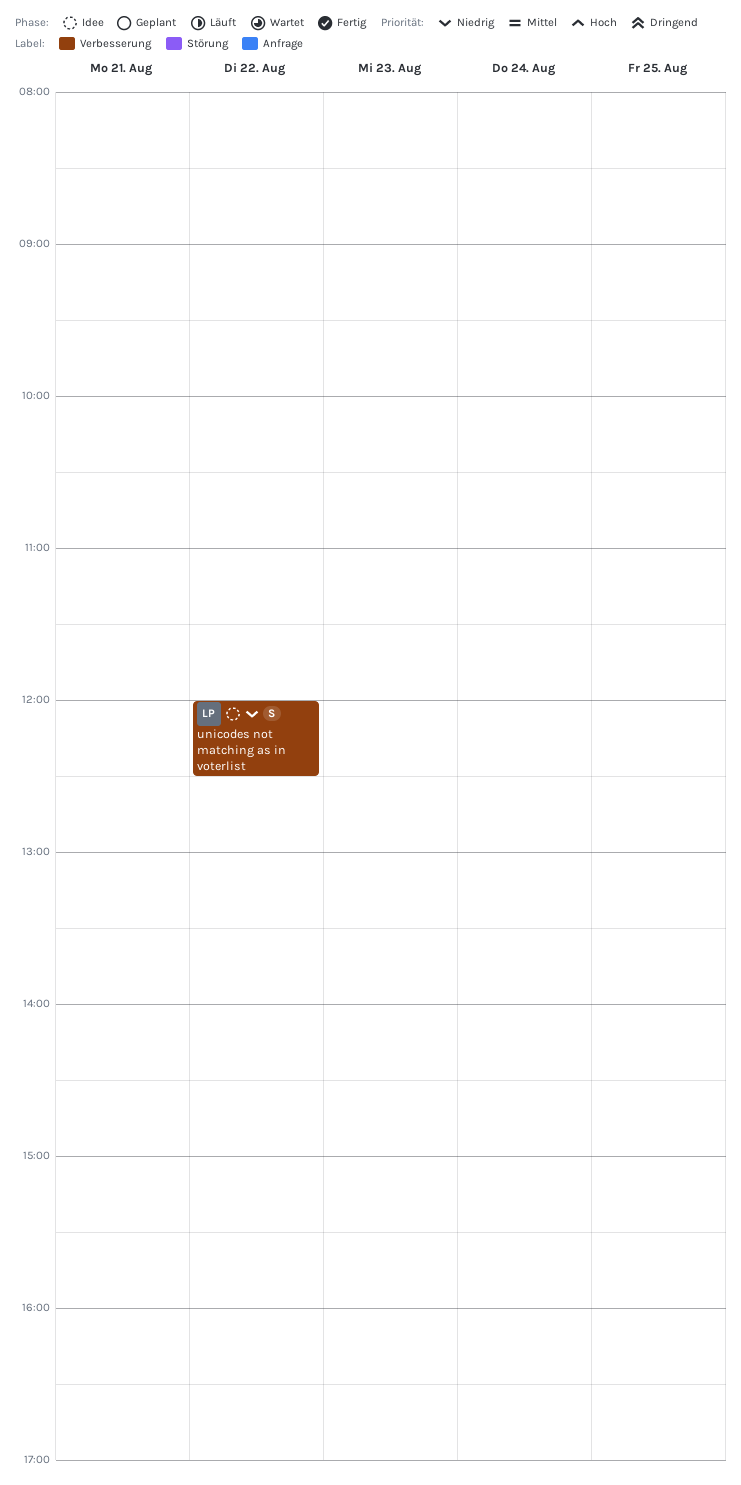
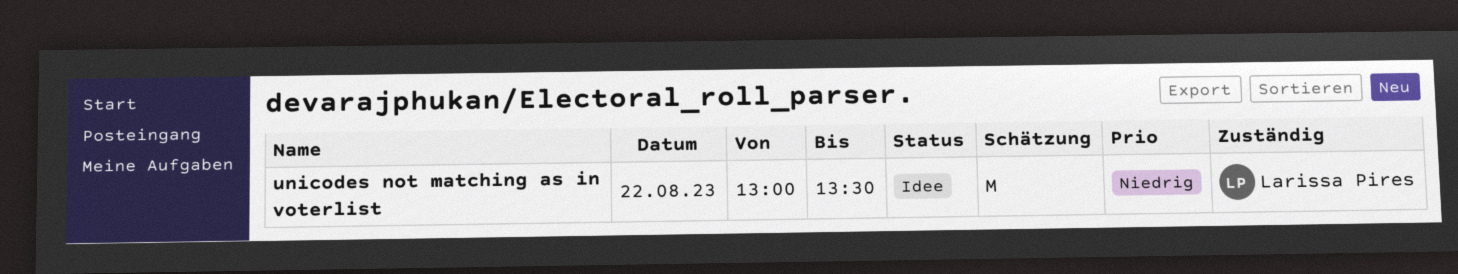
unicodes not matching as in voterlist, estimate: S -> M
unicodes not matching as in voterlist, begins: 12:00 -> 13:00
unicodes not matching as in voterlist, ends: 12:30 -> 13:30

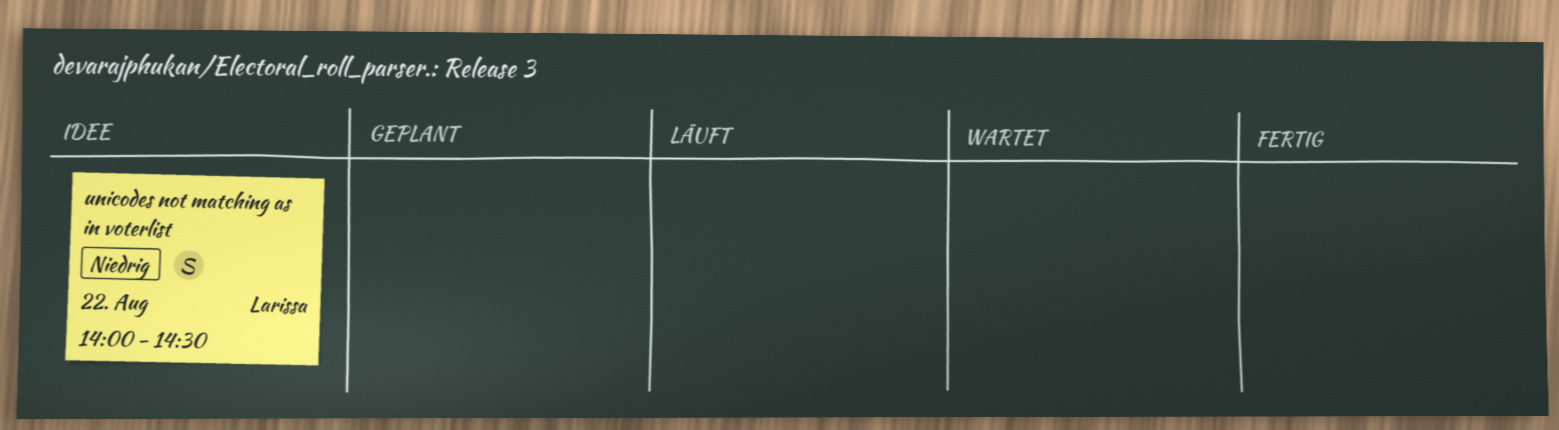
unicodes not matching as in voterlist, estimate: M -> S
unicodes not matching as in voterlist, begins: 13:00 -> 14:00
unicodes not matching as in voterlist, ends: 13:30 -> 14:30

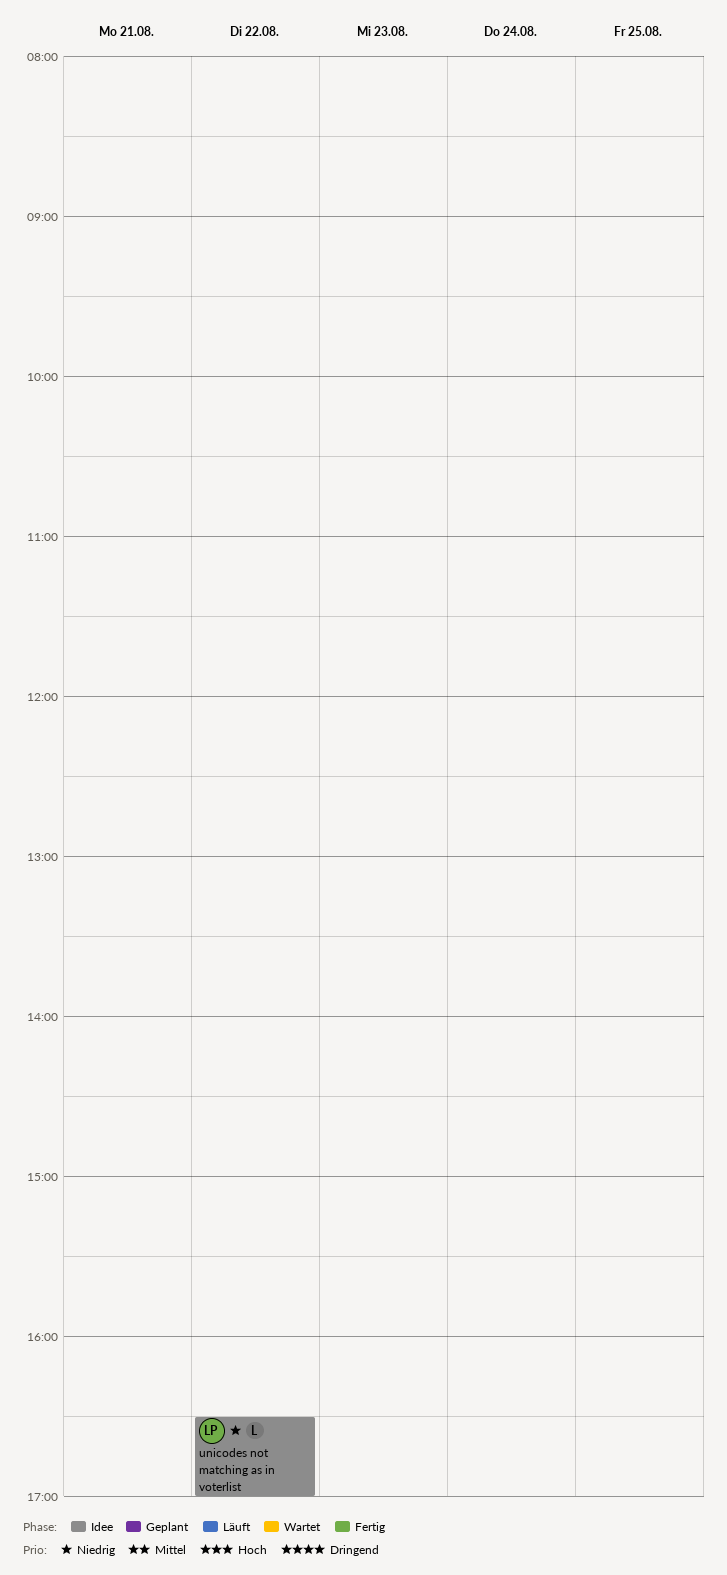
unicodes not matching as in voterlist, estimate: S -> L
unicodes not matching as in voterlist, begins: 14:00 -> 16:30
unicodes not matching as in voterlist, ends: 14:30 -> 17:00

